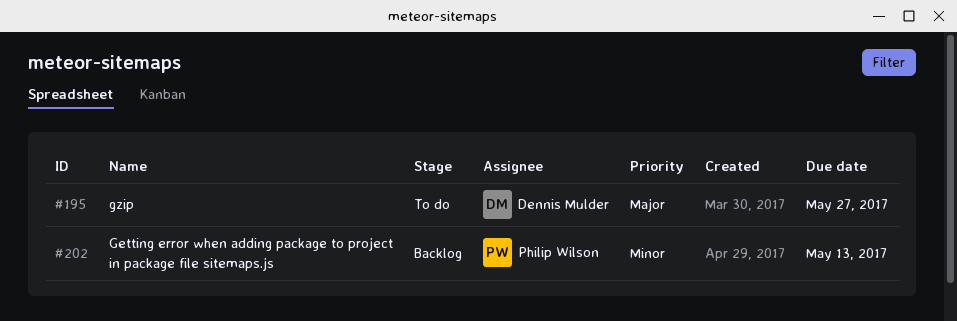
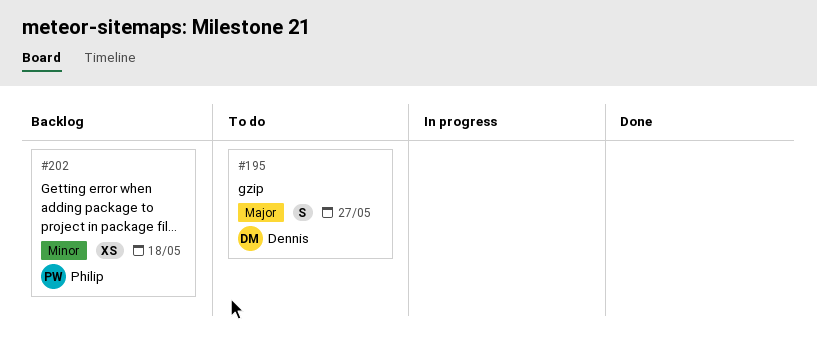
#202, due: May 13 -> May 18

